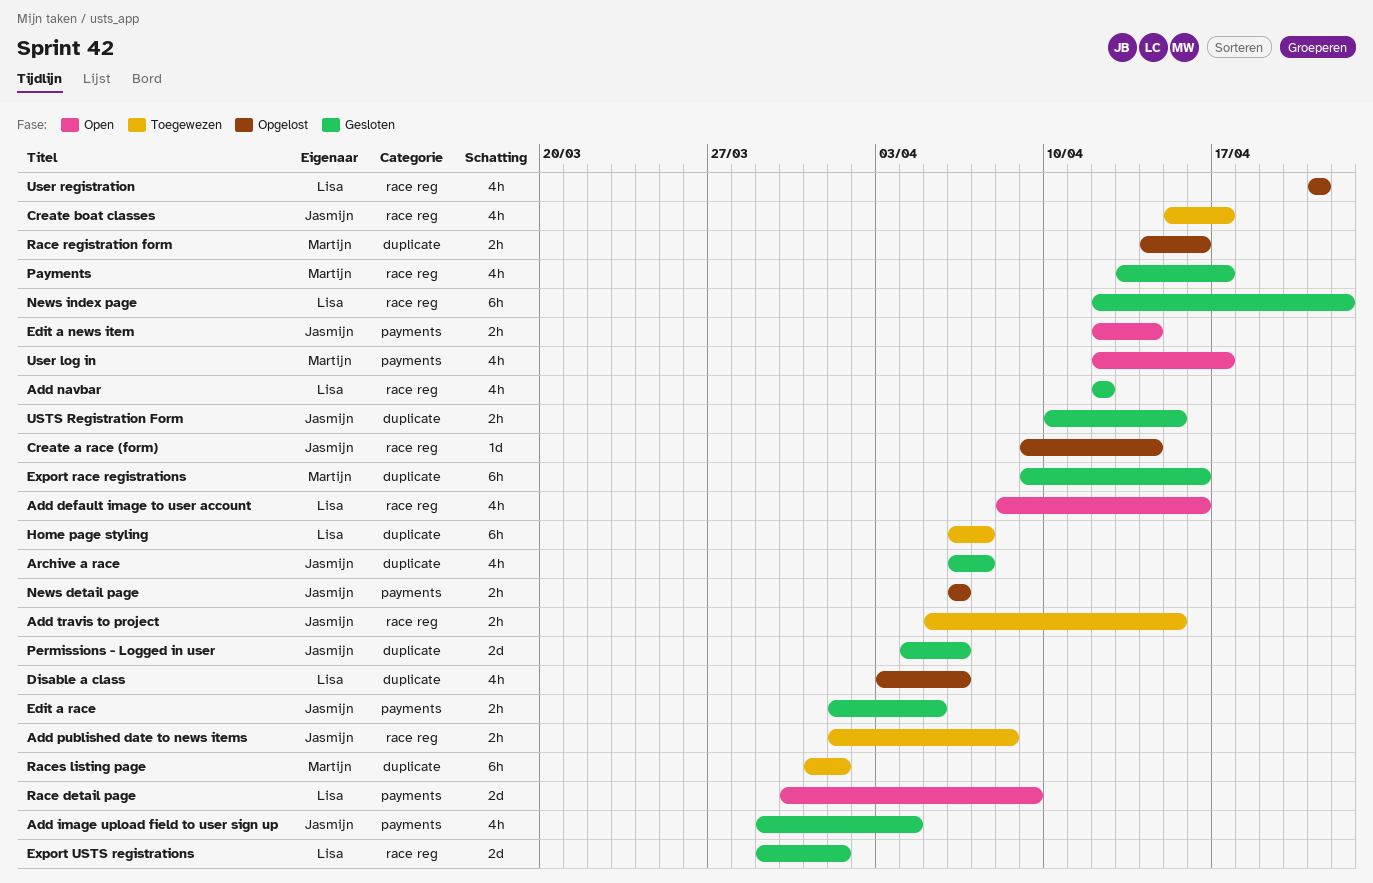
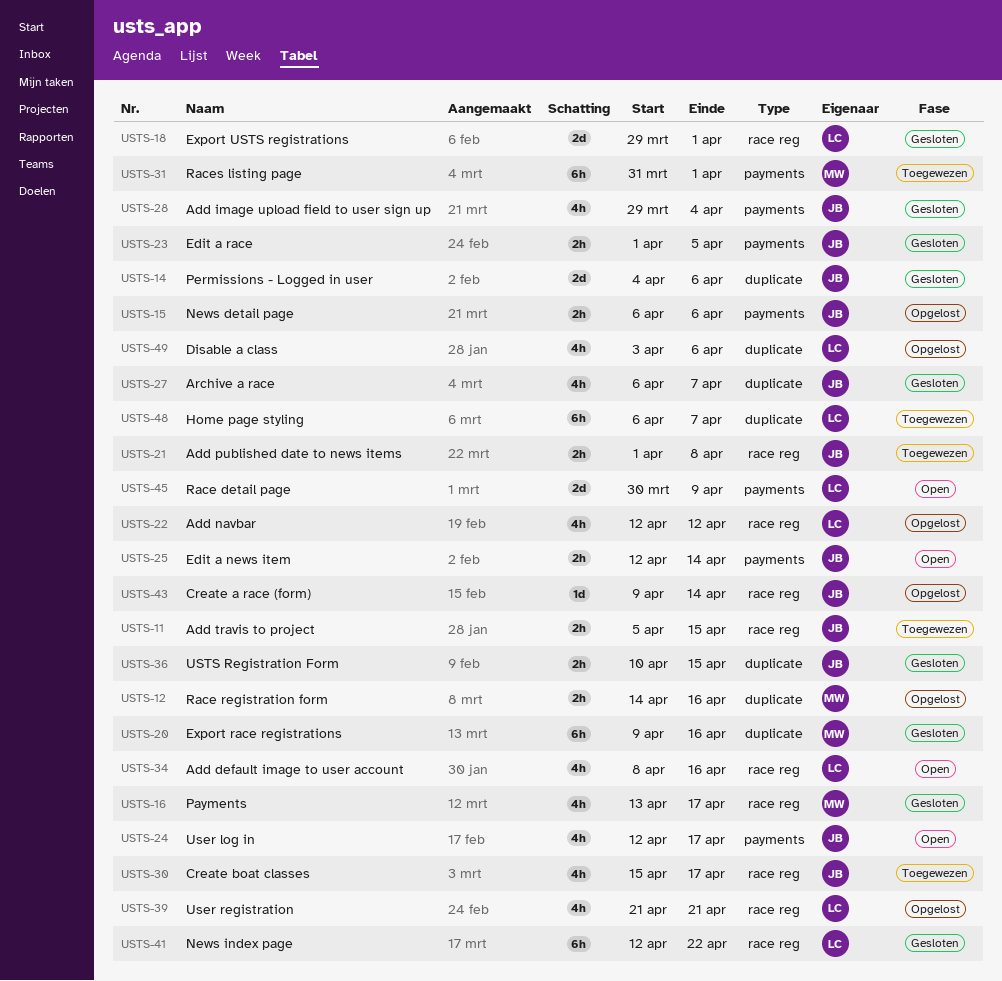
Add navbar, status: Gesloten -> Opgelost
Races listing page, label: duplicate -> payments
User log in, owner: Martijn -> Jasmijn

